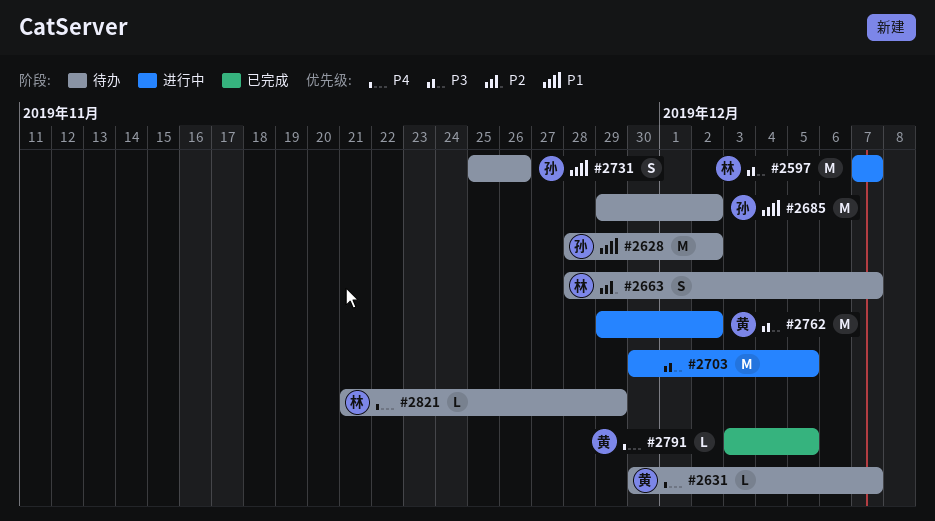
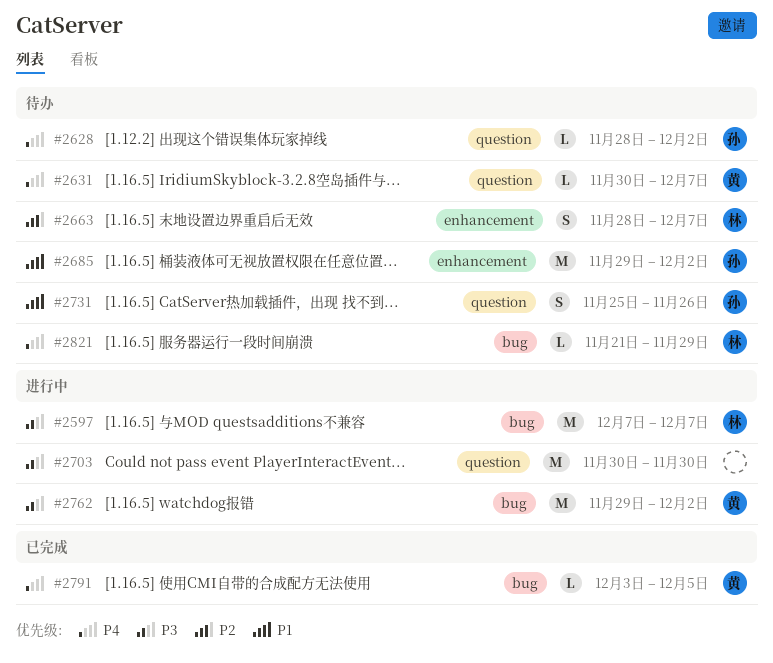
#2628, priority: P1 -> P4
#2628, estimate: M -> L
#2703, due: Dec 5 -> Nov 30

